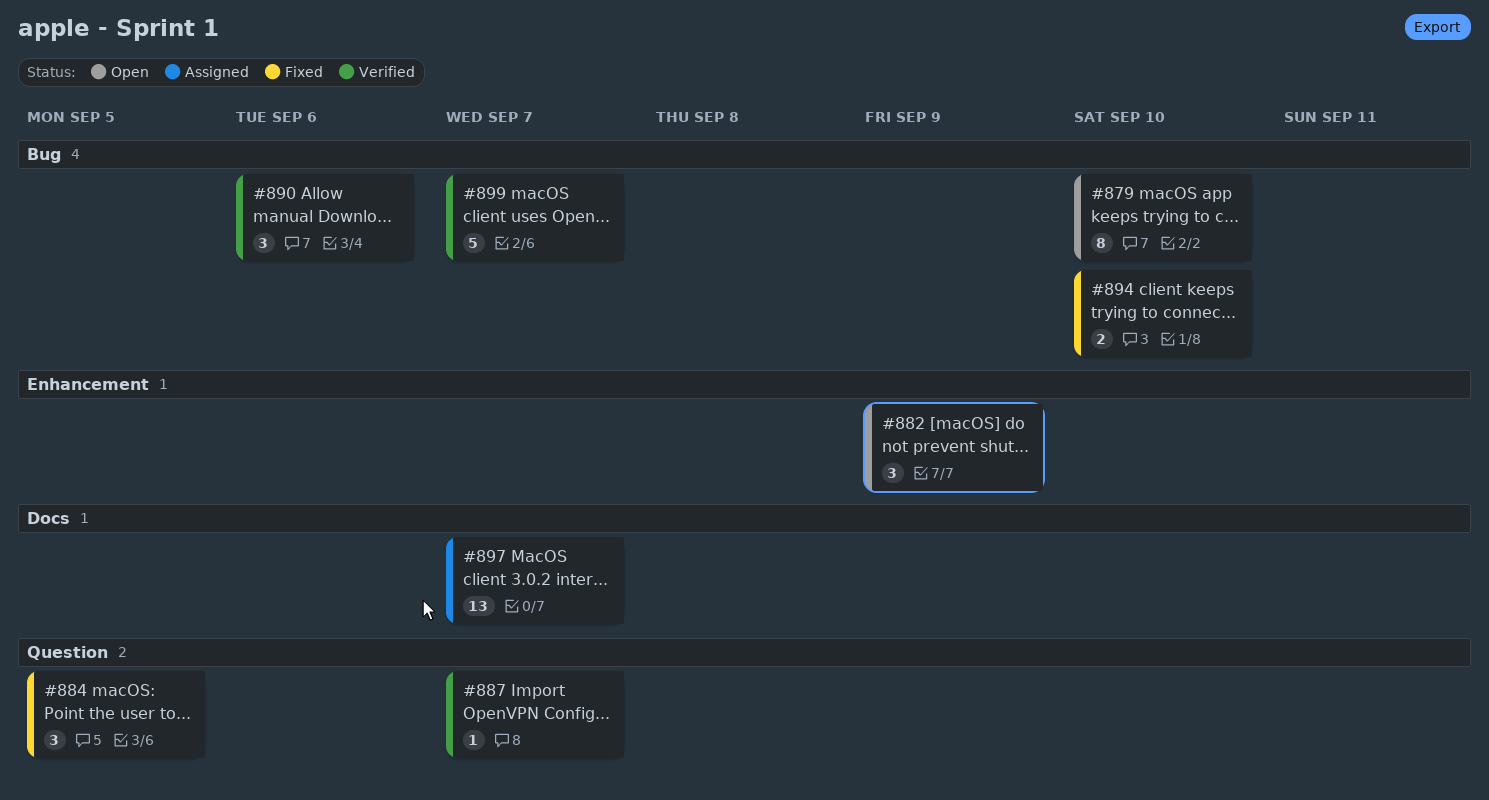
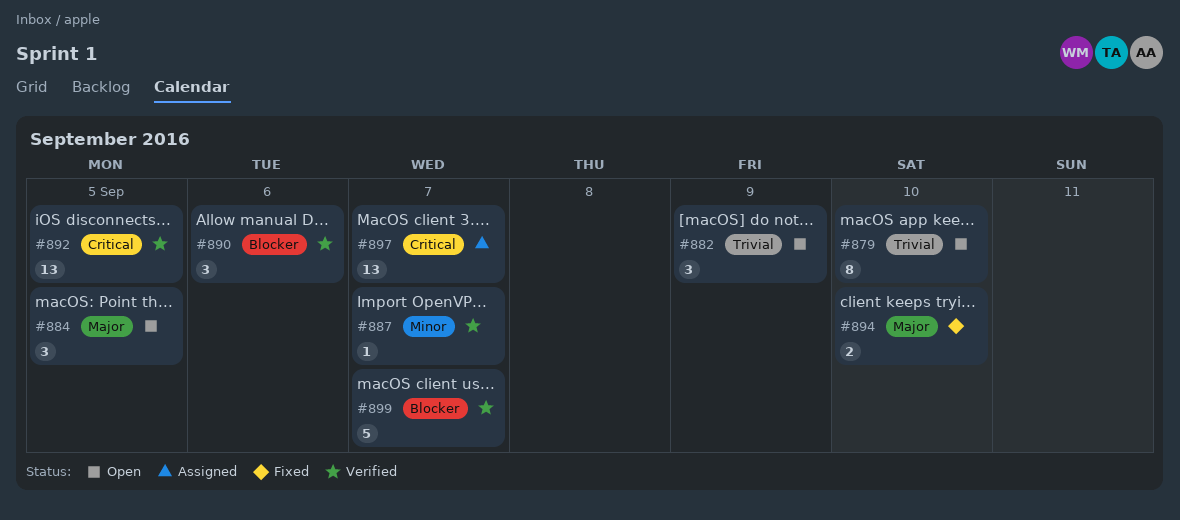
#884, status: Fixed -> Open
#892: none -> present

